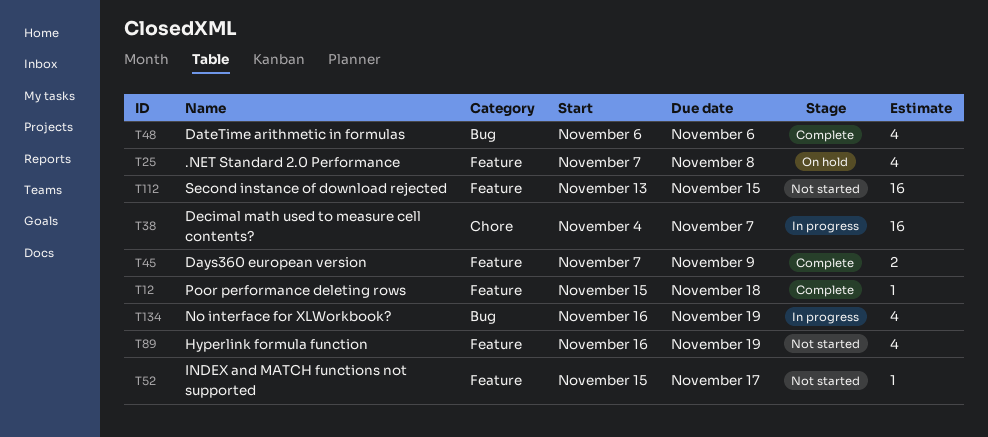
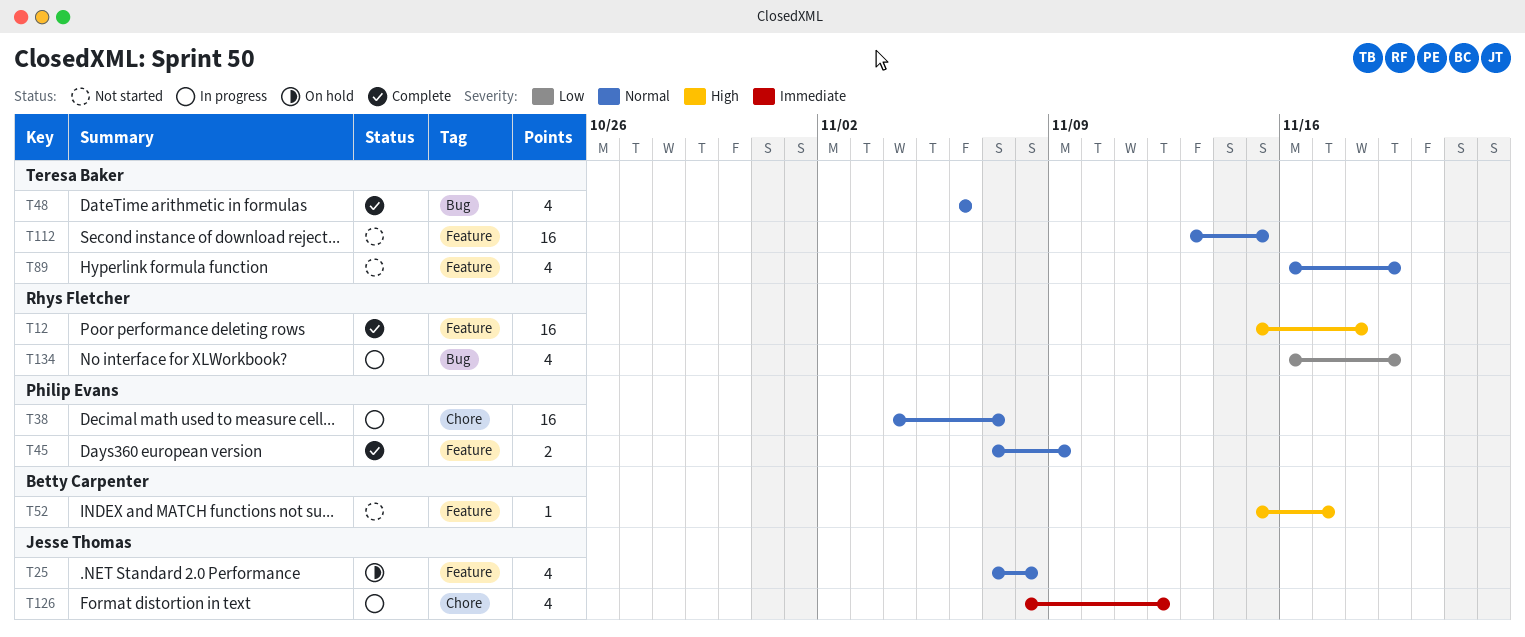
T12, estimate: 1 -> 16
T126: none -> present

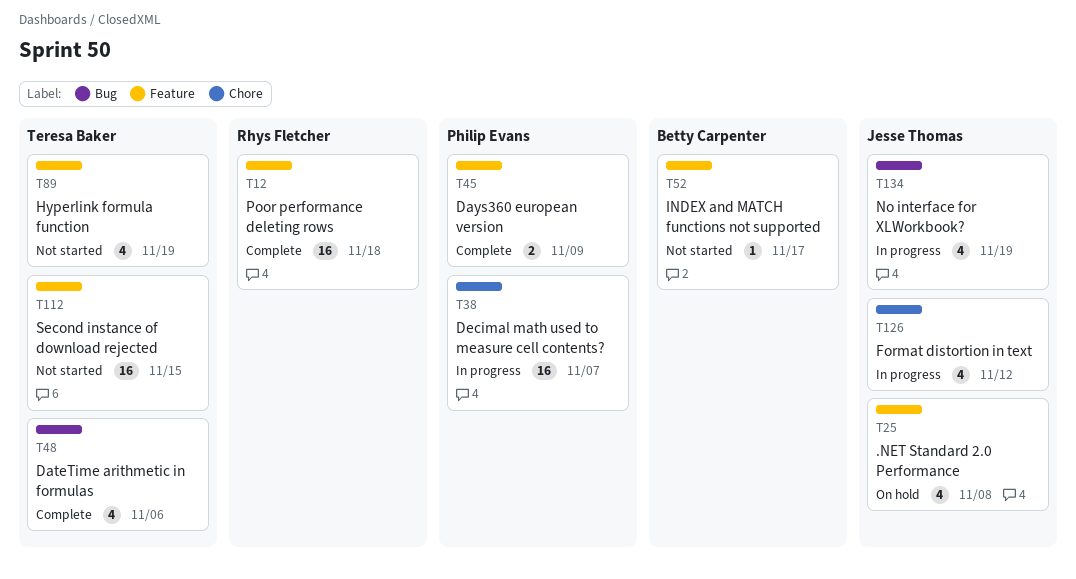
T134, owner: Rhys Fletcher -> Jesse Thomas

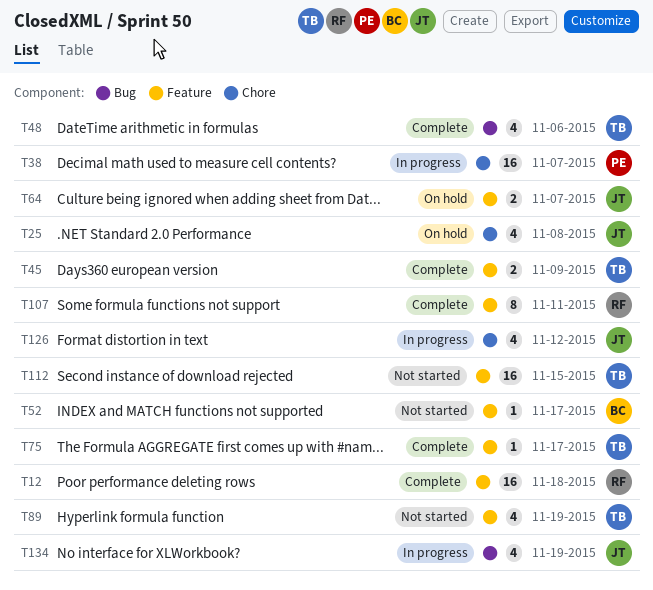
T25, label: Feature -> Chore
T45, owner: Philip Evans -> Teresa Baker
T64: none -> present
T75: none -> present
T107: none -> present

